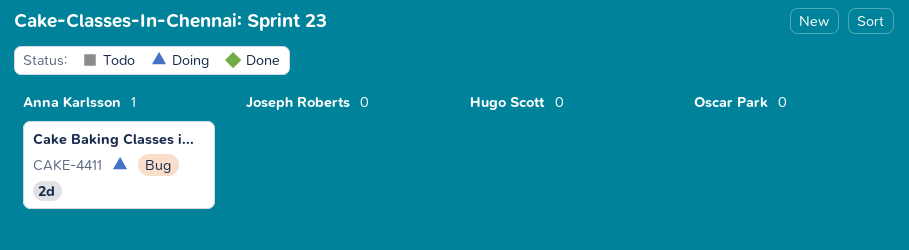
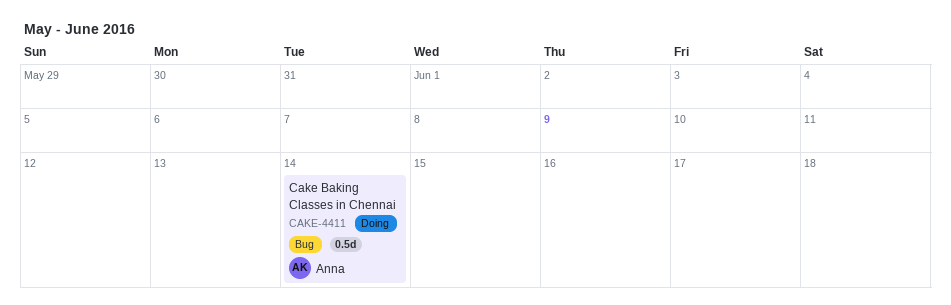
CAKE-4411, estimate: 2d -> 0.5d

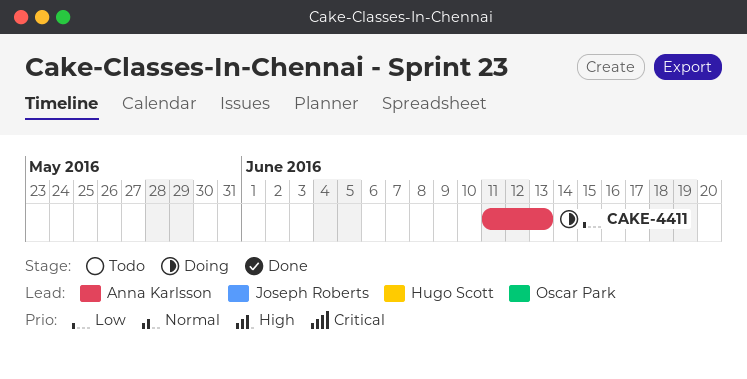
CAKE-4411, due: Jun 14 -> Jun 13

